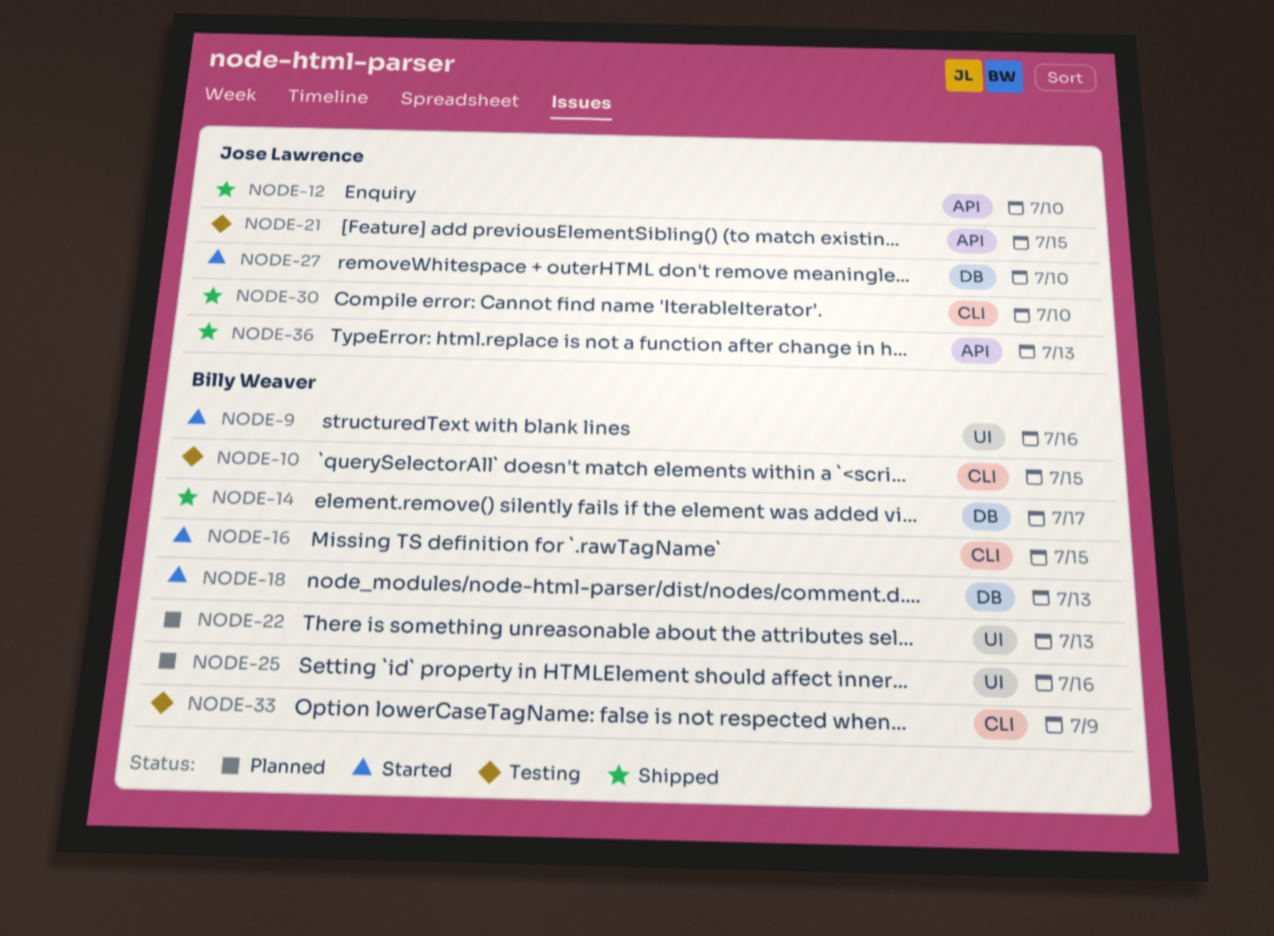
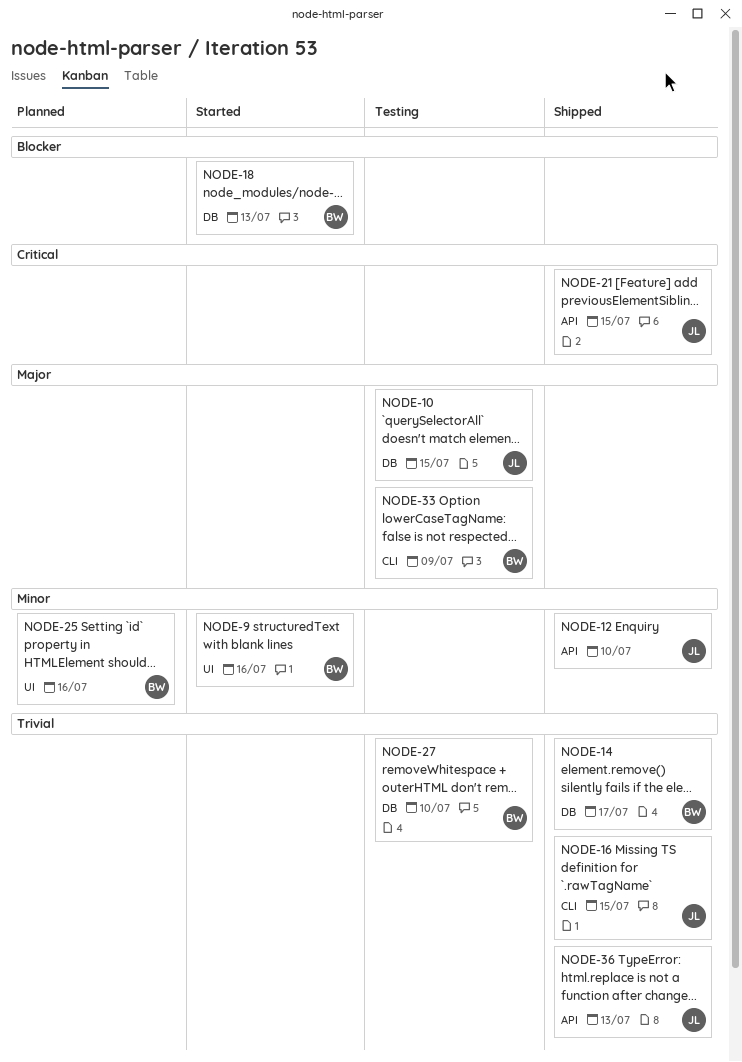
NODE-10, owner: Billy Weaver -> Jose Lawrence
NODE-10, label: CLI -> DB
NODE-16, status: Started -> Shipped
NODE-16, owner: Billy Weaver -> Jose Lawrence
NODE-21, status: Testing -> Shipped
NODE-22: present -> none
NODE-27, status: Started -> Testing
NODE-27, owner: Jose Lawrence -> Billy Weaver
NODE-30: present -> none

